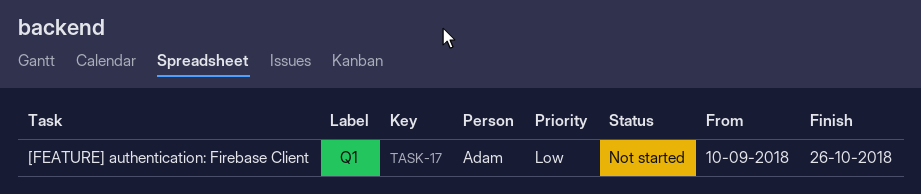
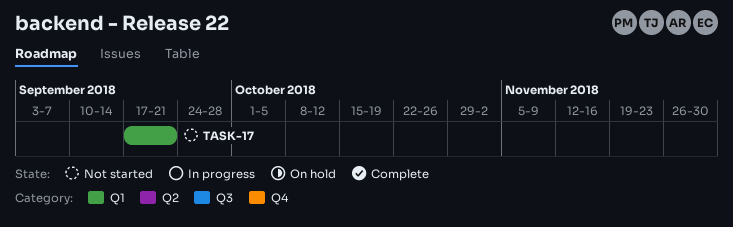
TASK-17, start: Sep 10 -> Sep 17
TASK-17, due: Oct 26 -> Sep 21

